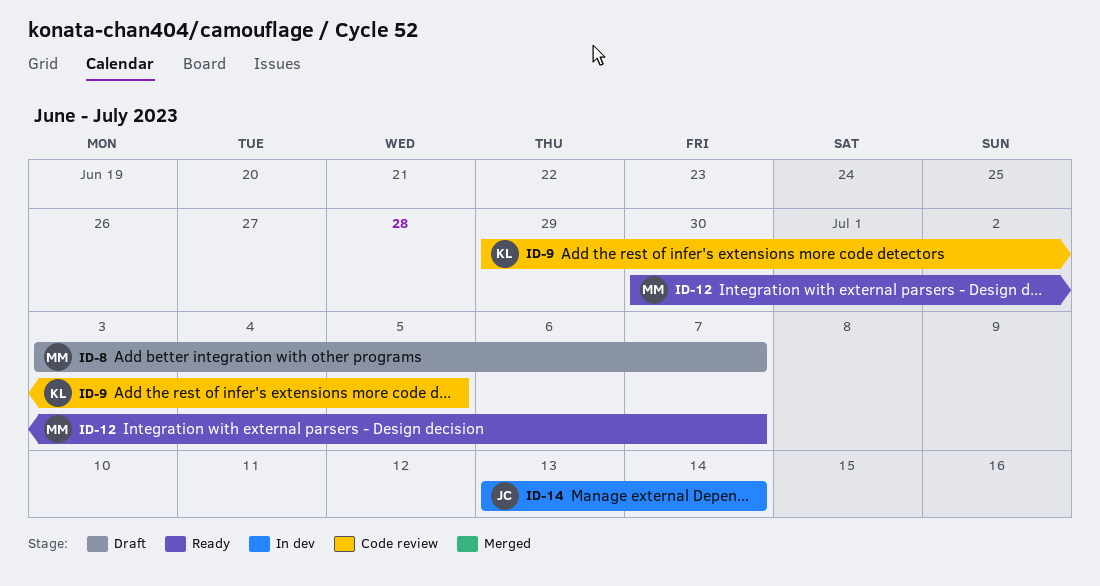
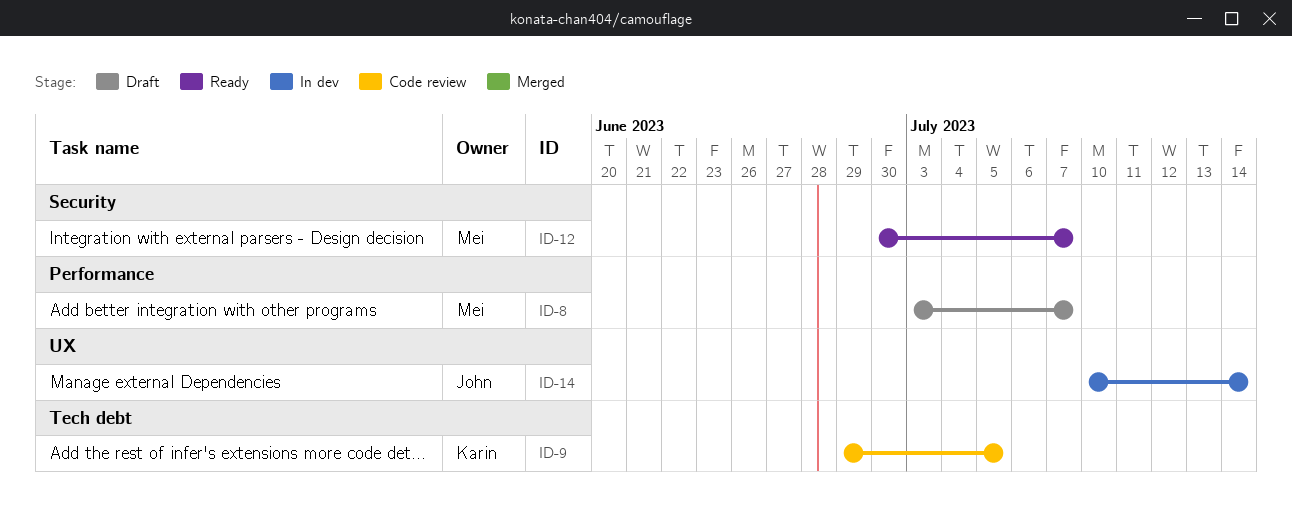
ID-14, start: Jul 13 -> Jul 10

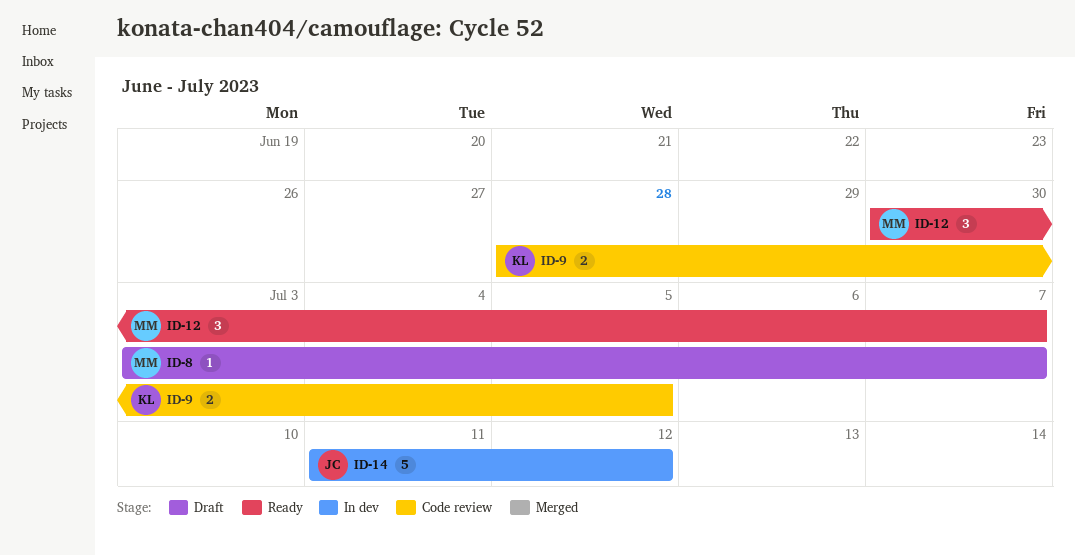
ID-9, start: Jun 29 -> Jun 28
ID-14, start: Jul 10 -> Jul 11
ID-14, due: Jul 14 -> Jul 12

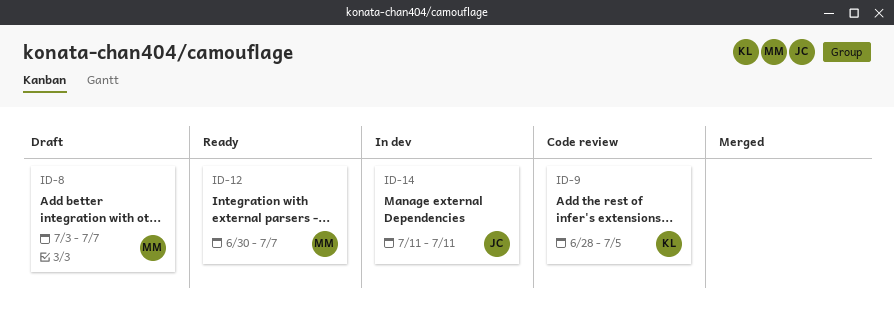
ID-14, due: Jul 12 -> Jul 11

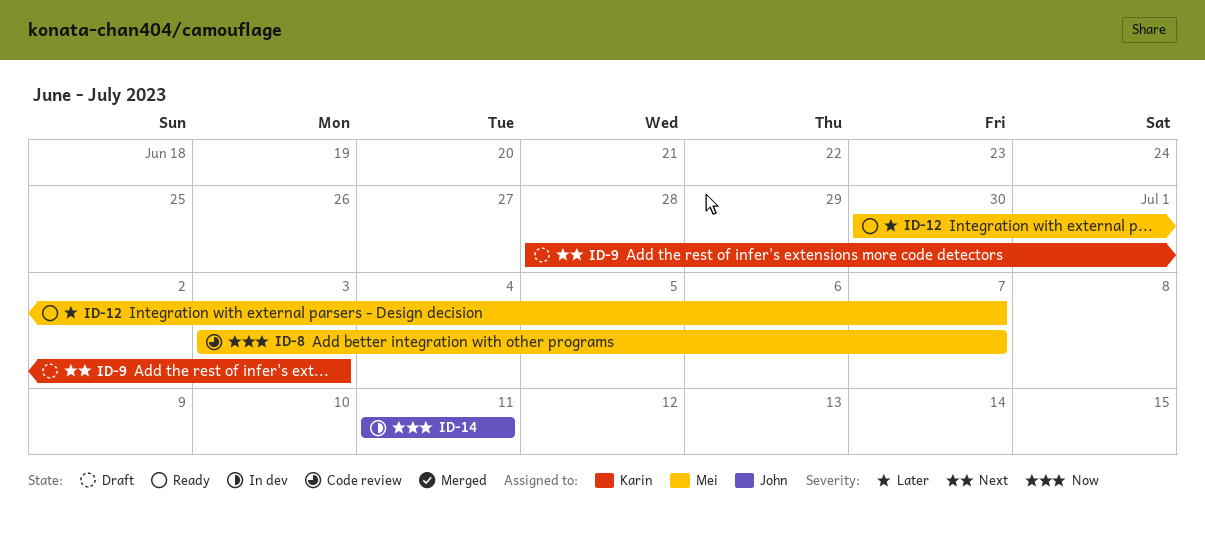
ID-8, status: Draft -> Code review
ID-9, status: Code review -> Draft
ID-9, due: Jul 5 -> Jul 3

